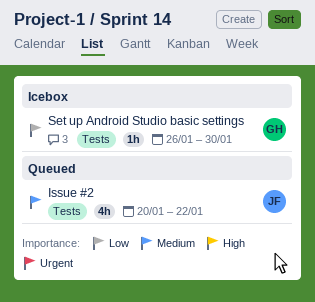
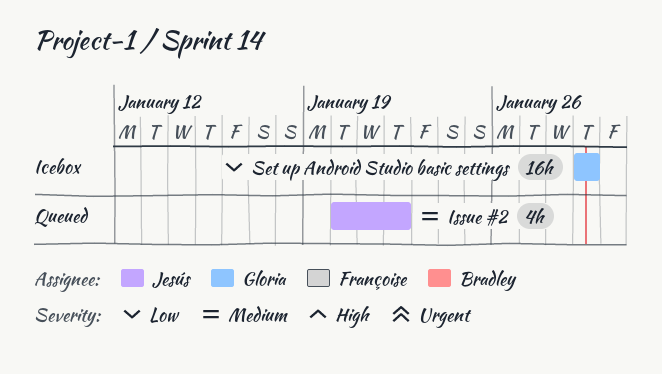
Set up Android Studio basic settings, estimate: 1h -> 16h
Set up Android Studio basic settings, start: Jan 26 -> Jan 29
Set up Android Studio basic settings, due: Jan 30 -> Jan 29

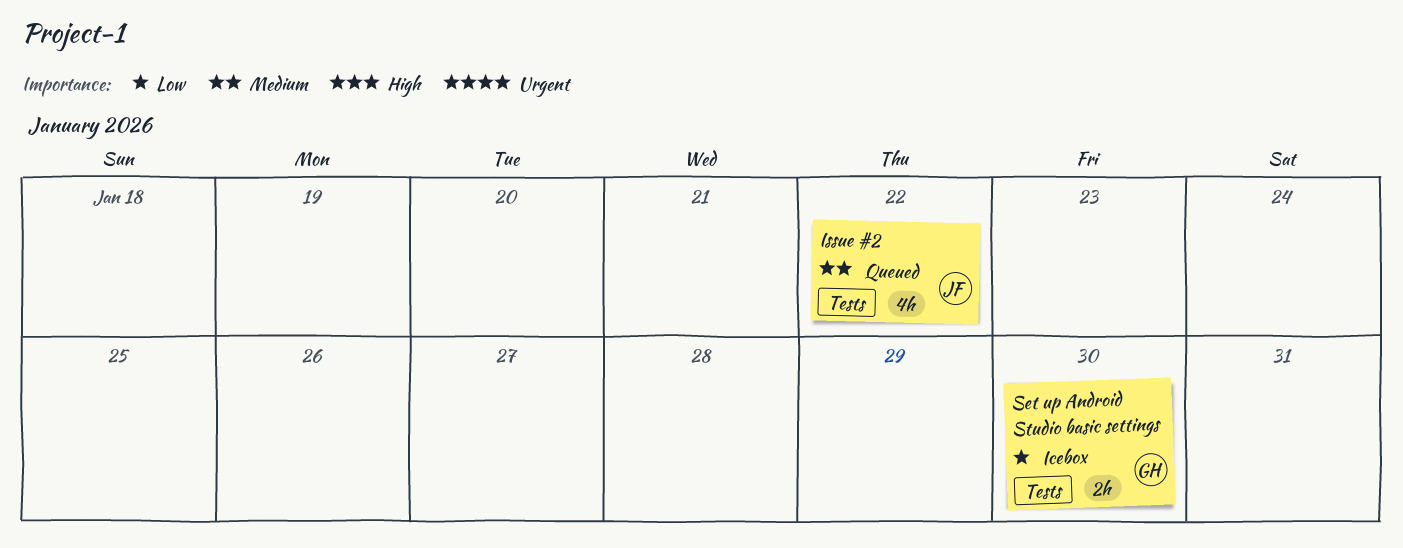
Set up Android Studio basic settings, estimate: 16h -> 2h
Set up Android Studio basic settings, due: Jan 29 -> Jan 30

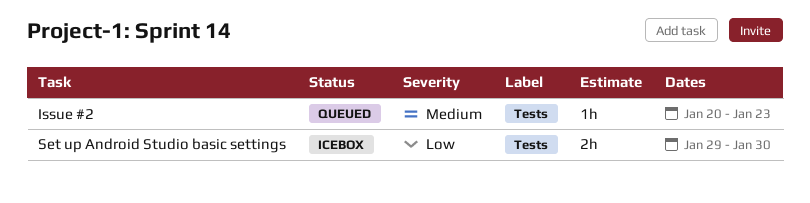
Issue #2, estimate: 4h -> 1h
Issue #2, due: Jan 22 -> Jan 23

